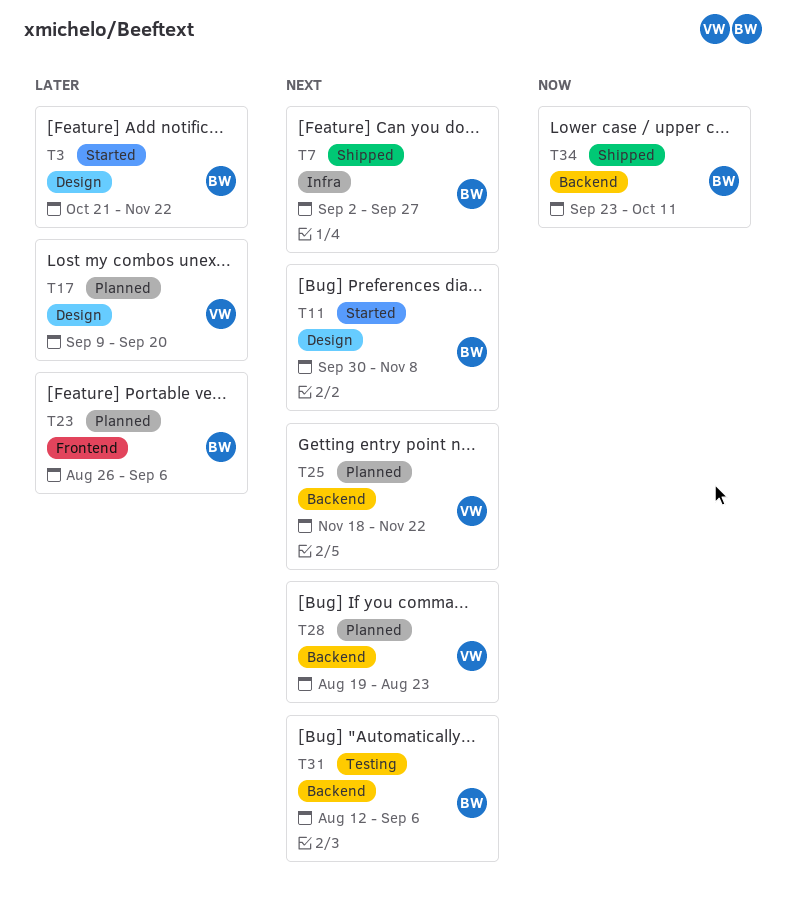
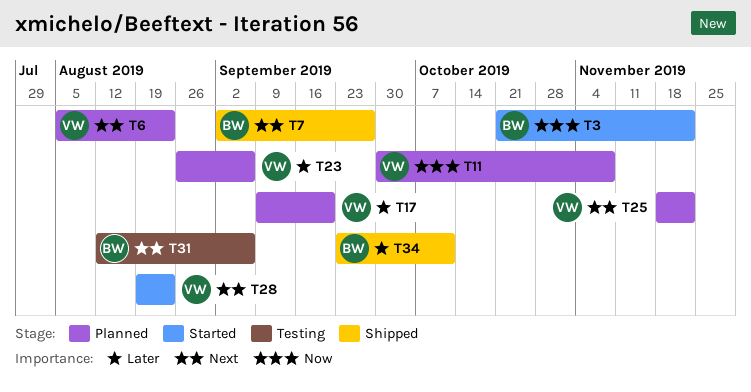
T3, priority: Later -> Now
T6: none -> present
T11, status: Started -> Planned
T11, owner: BW -> VW
T11, priority: Next -> Now
T23, owner: BW -> VW
T28, status: Planned -> Started
T34, priority: Now -> Later

